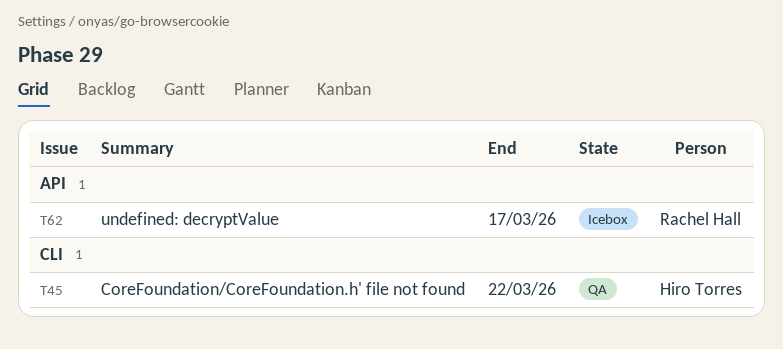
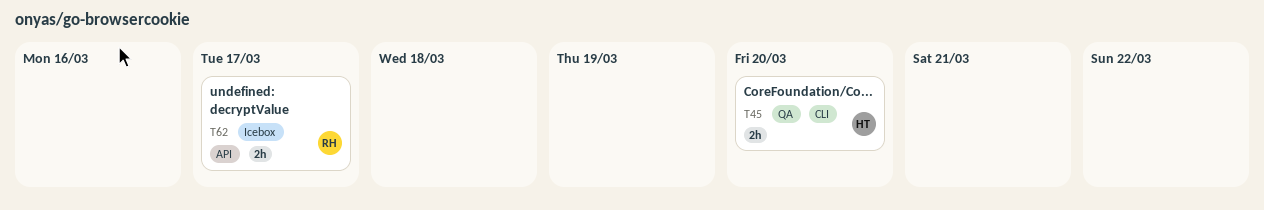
T45, due: Mar 22 -> Mar 20

